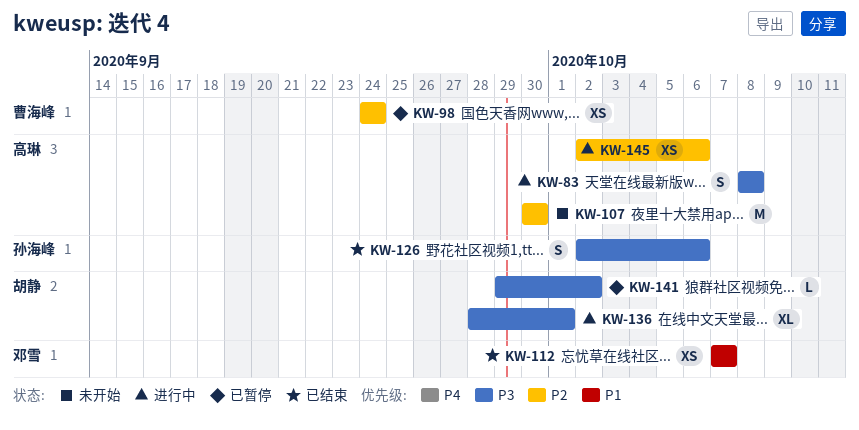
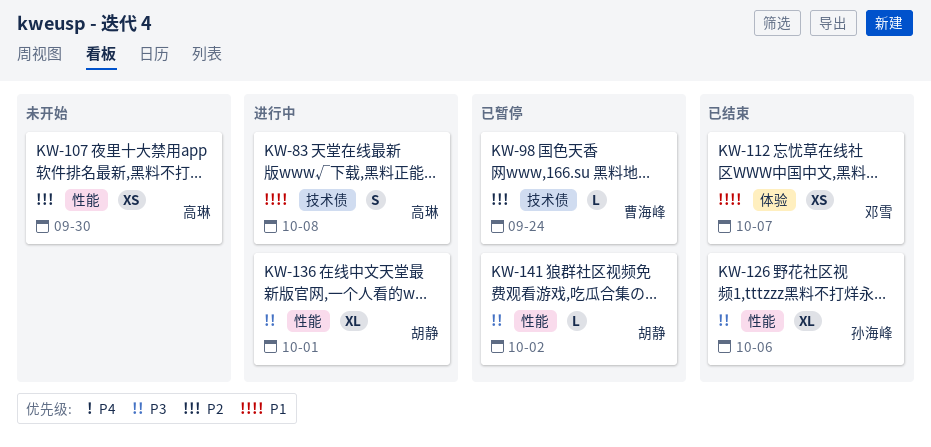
KW-83, priority: P3 -> P1
KW-98, estimate: XS -> L
KW-107, estimate: M -> XS
KW-126, estimate: S -> XL
KW-145: present -> none

